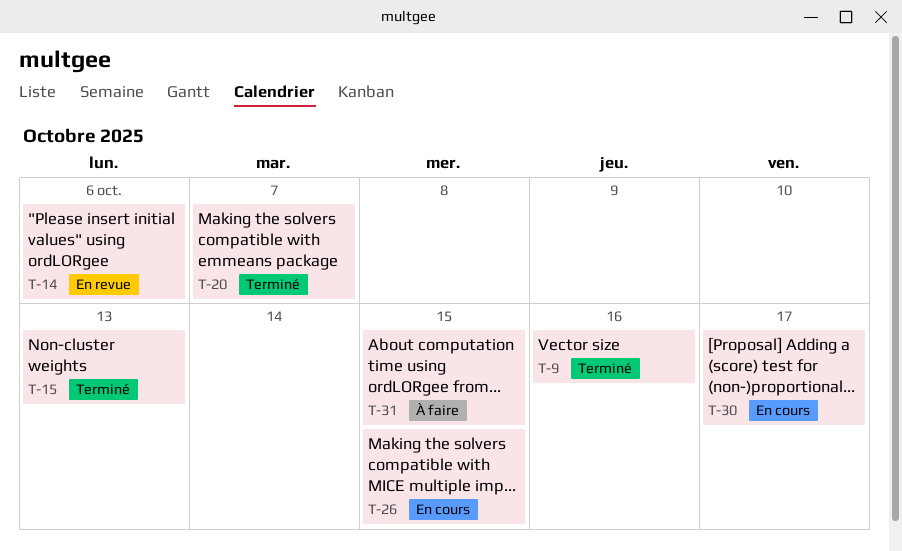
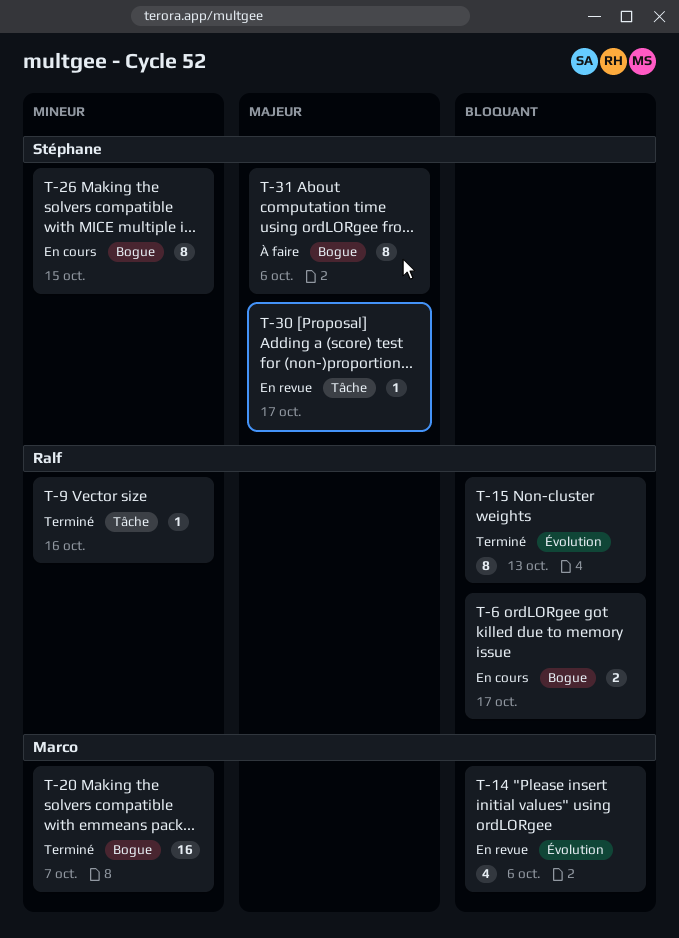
T-6: none -> present
T-30, status: En cours -> En revue
T-31, due: Oct 15 -> Oct 6

